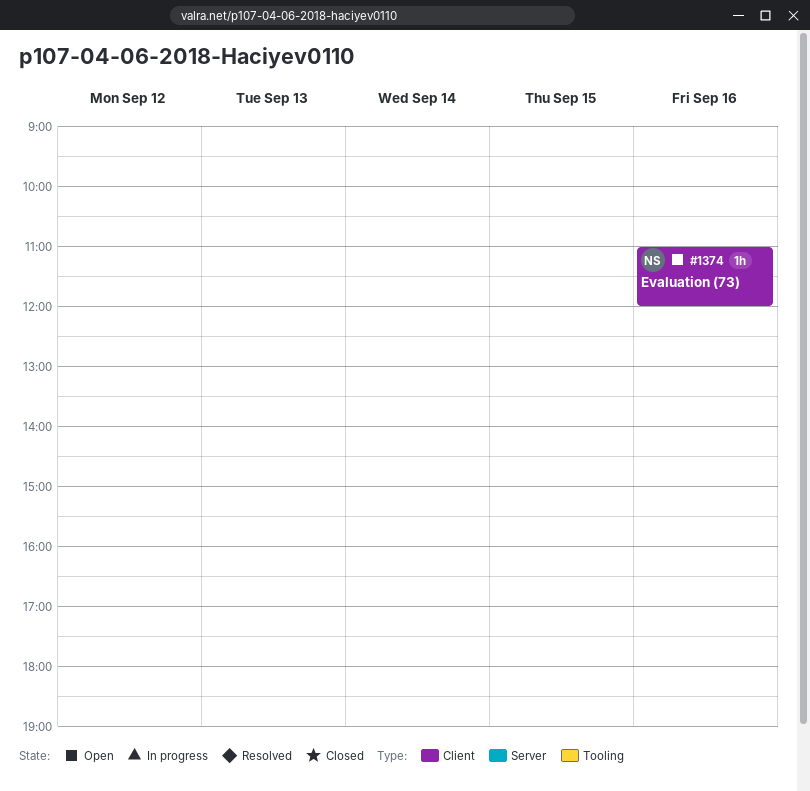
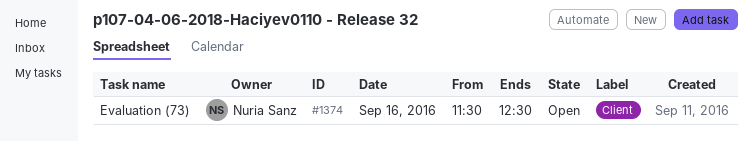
#1374, begins: 11:00 -> 11:30
#1374, ends: 12:00 -> 12:30

